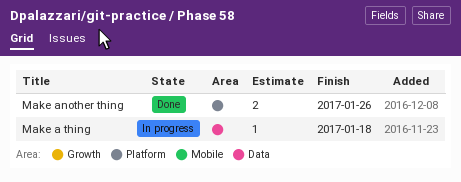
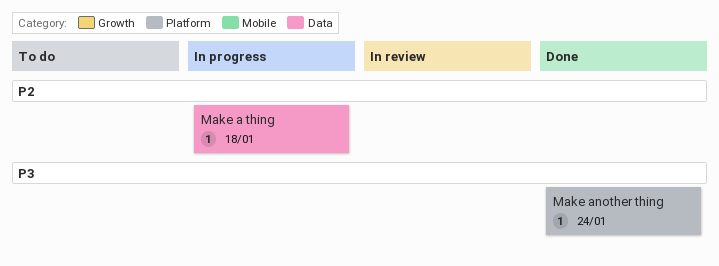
Make another thing, estimate: 2 -> 1
Make another thing, due: Jan 26 -> Jan 24

